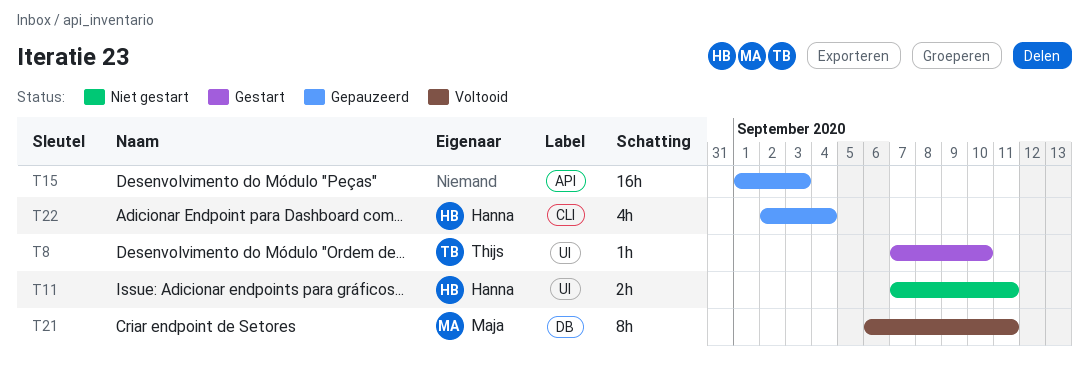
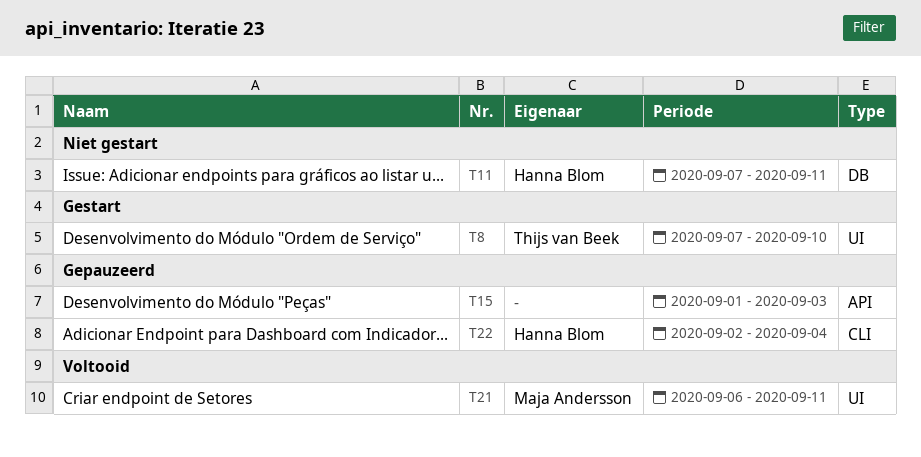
T11, label: UI -> DB
T21, label: DB -> UI

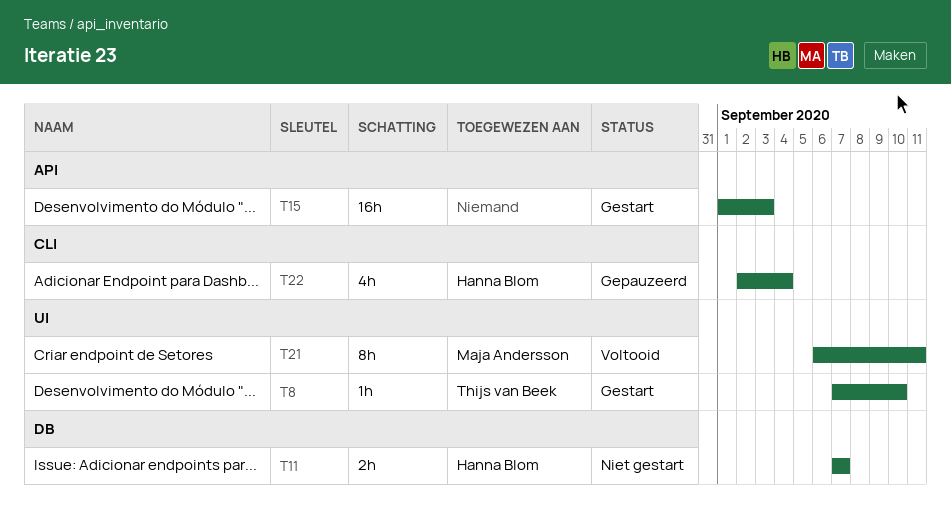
T11, due: Sep 11 -> Sep 7
T15, status: Gepauzeerd -> Gestart

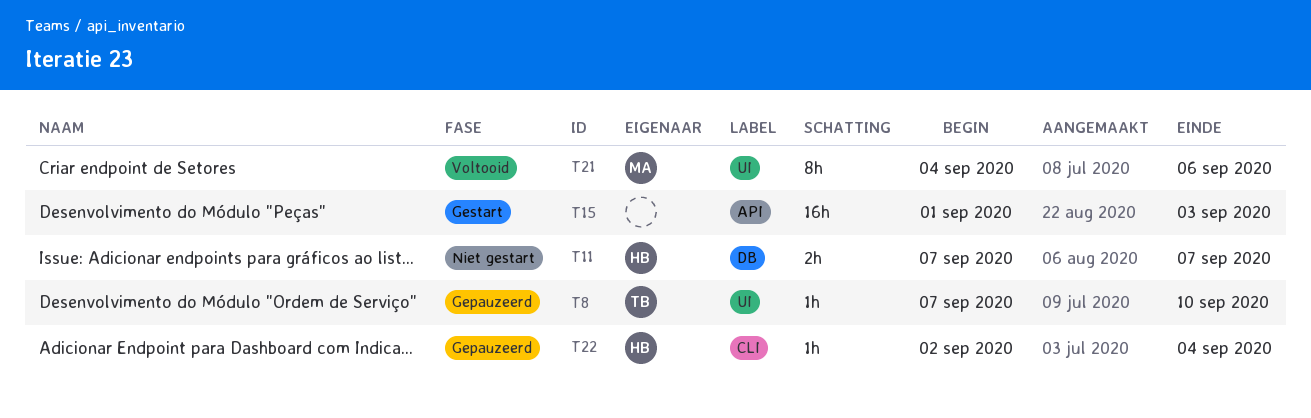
T8, status: Gestart -> Gepauzeerd
T21, start: Sep 6 -> Sep 4
T21, due: Sep 11 -> Sep 6
T22, estimate: 4h -> 1h

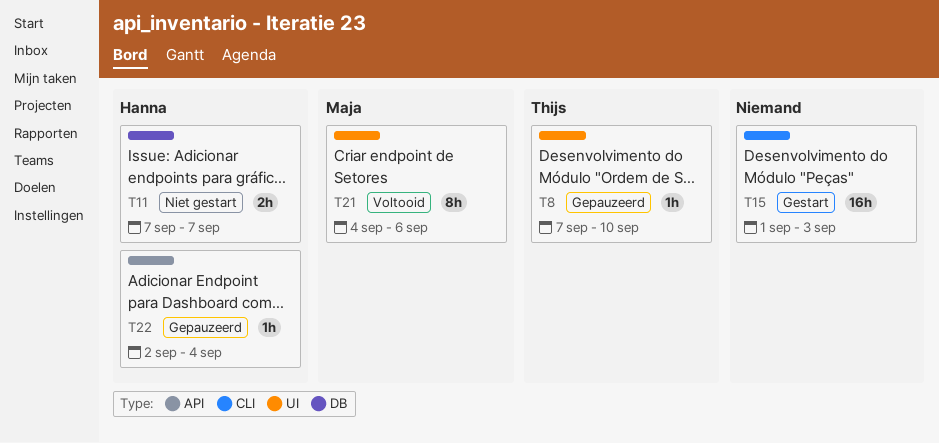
T15, label: API -> CLI
T22, label: CLI -> API

